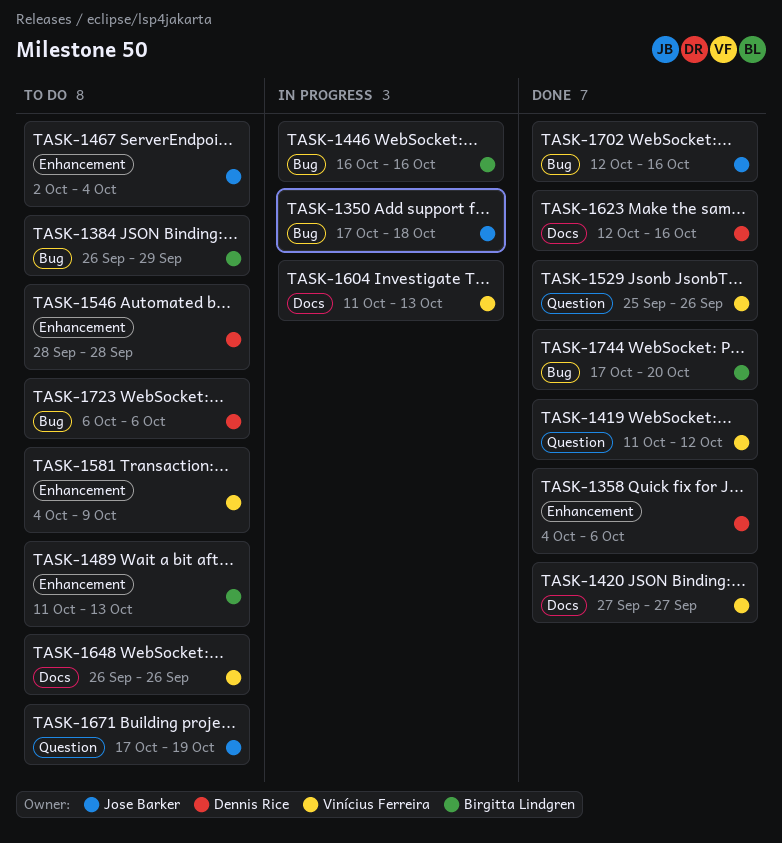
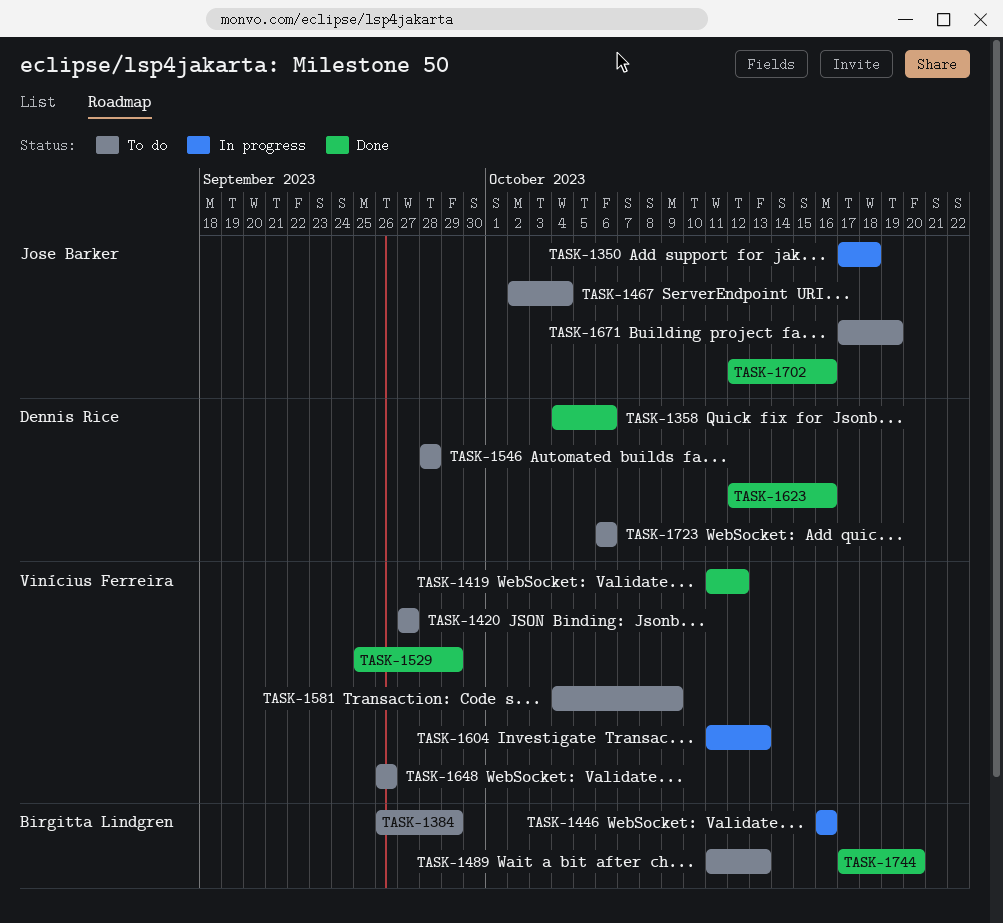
TASK-1420, status: Done -> To do
TASK-1529, due: Sep 26 -> Sep 29

